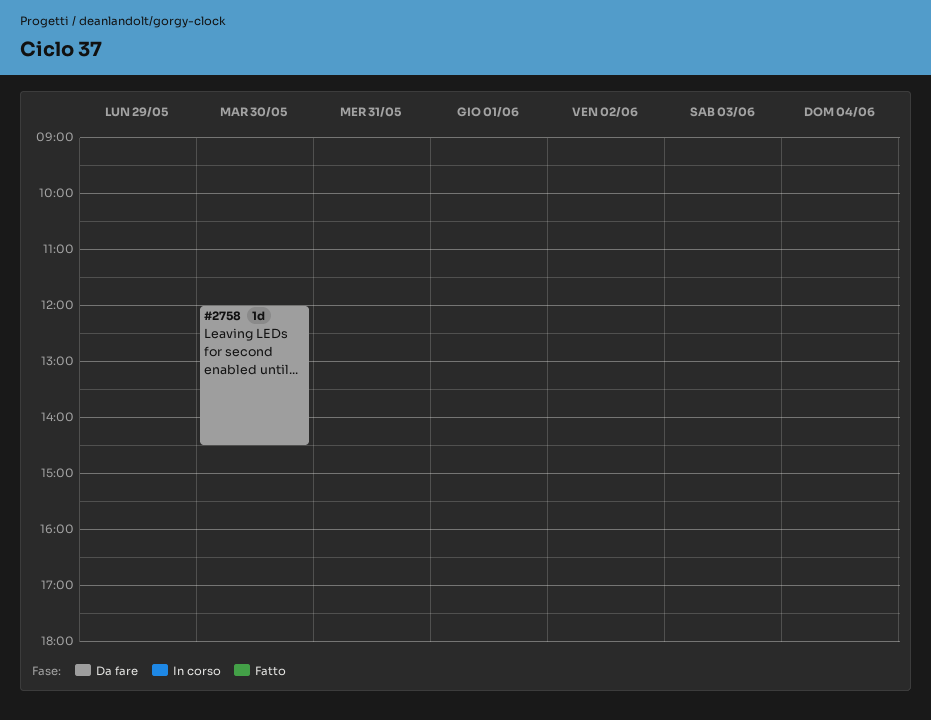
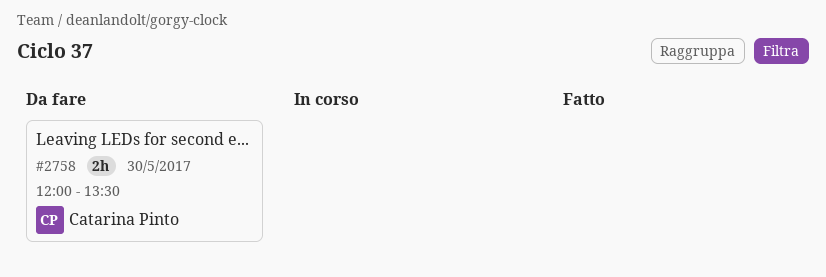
#2758, estimate: 1d -> 2h
#2758, ends: 14:30 -> 13:30

